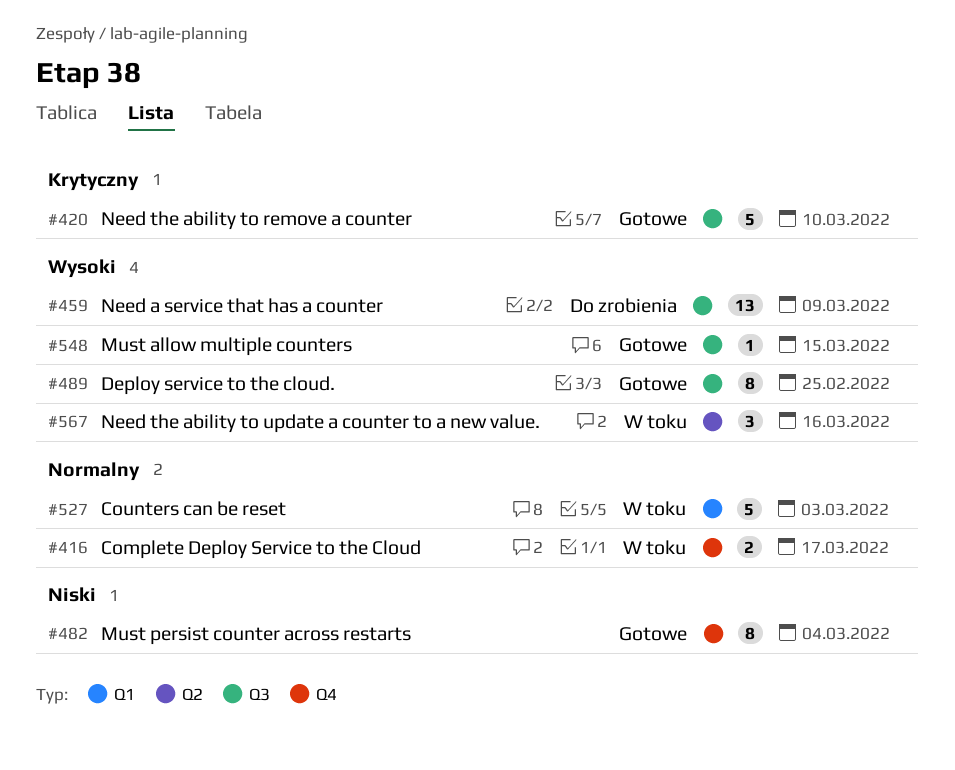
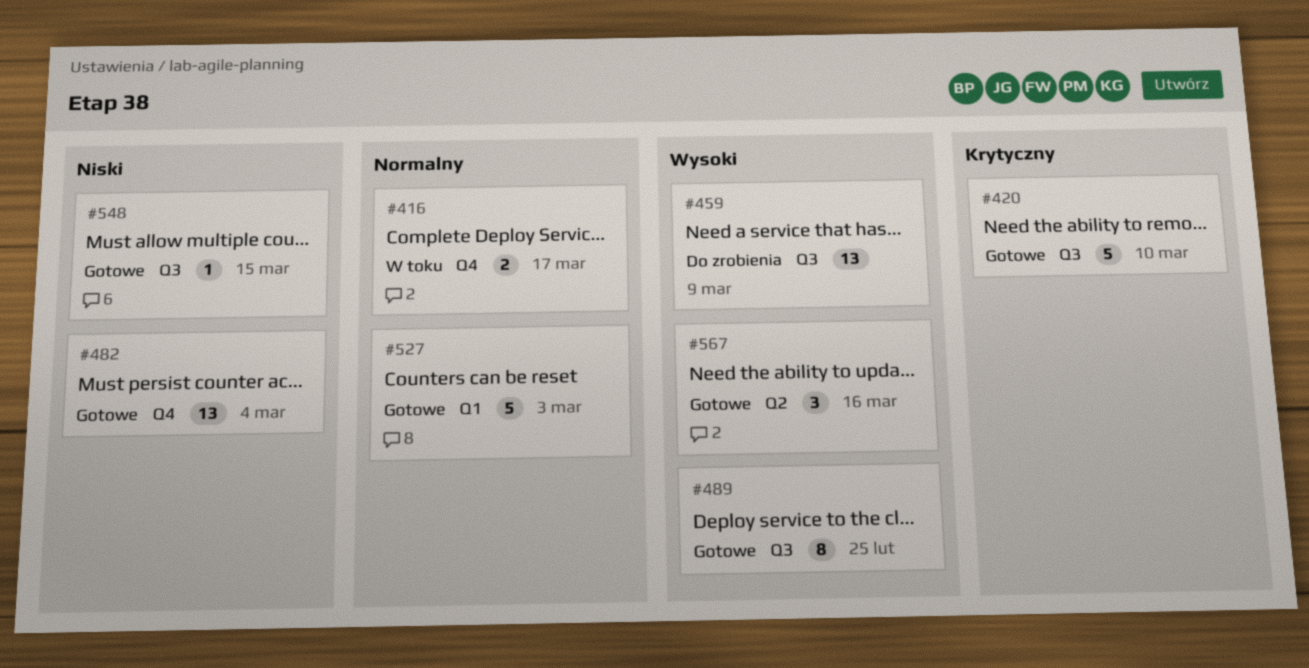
#482, estimate: 8 -> 13
#527, status: W toku -> Gotowe
#548, priority: Wysoki -> Niski
#567, status: W toku -> Gotowe

